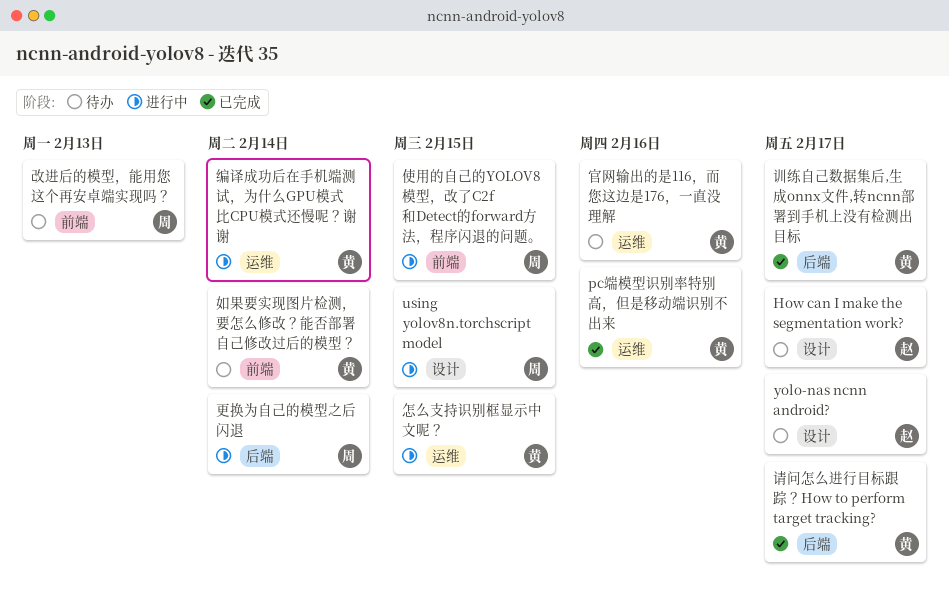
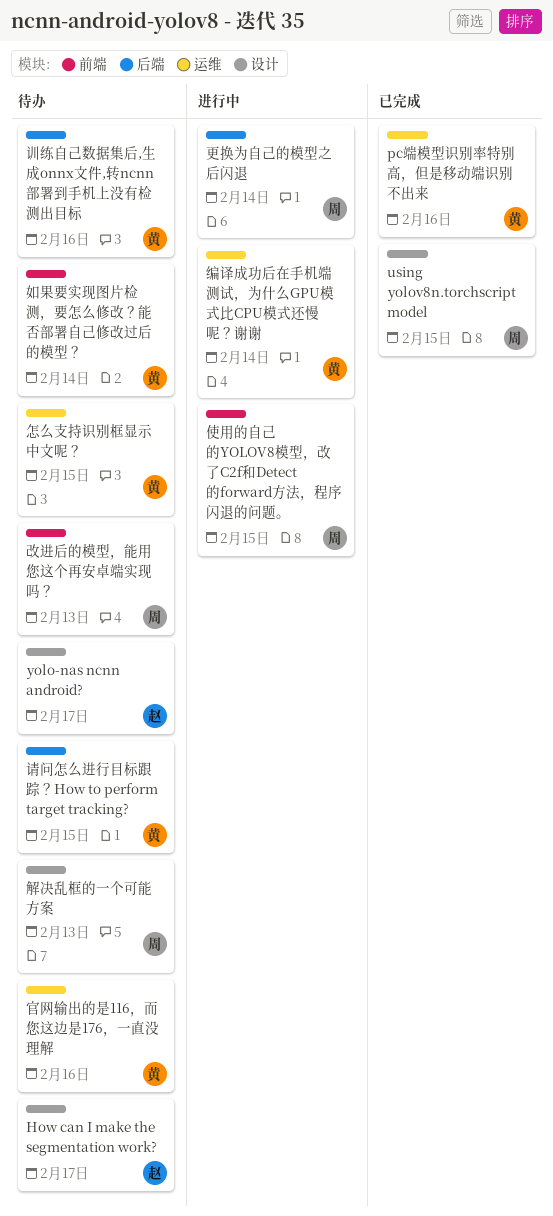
using yolov8n.torchscript model, status: 进行中 -> 已完成
怎么支持识别框显示中文呢？, status: 进行中 -> 待办
解决乱框的一个可能方案: none -> present
训练自己数据集后,生成onnx文件,转ncnn部署到手机上没有检测出目标, status: 已完成 -> 待办
训练自己数据集后,生成onnx文件,转ncnn部署到手机上没有检测出目标, due: Feb 17 -> Feb 16
请问怎么进行目标跟踪？How to perform target tracking?, status: 已完成 -> 待办
请问怎么进行目标跟踪？How to perform target tracking?, due: Feb 17 -> Feb 15

